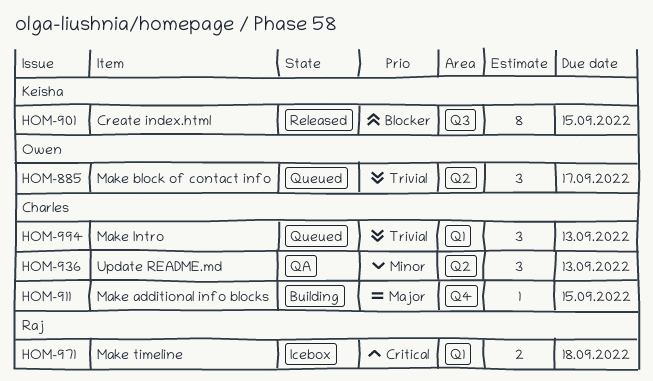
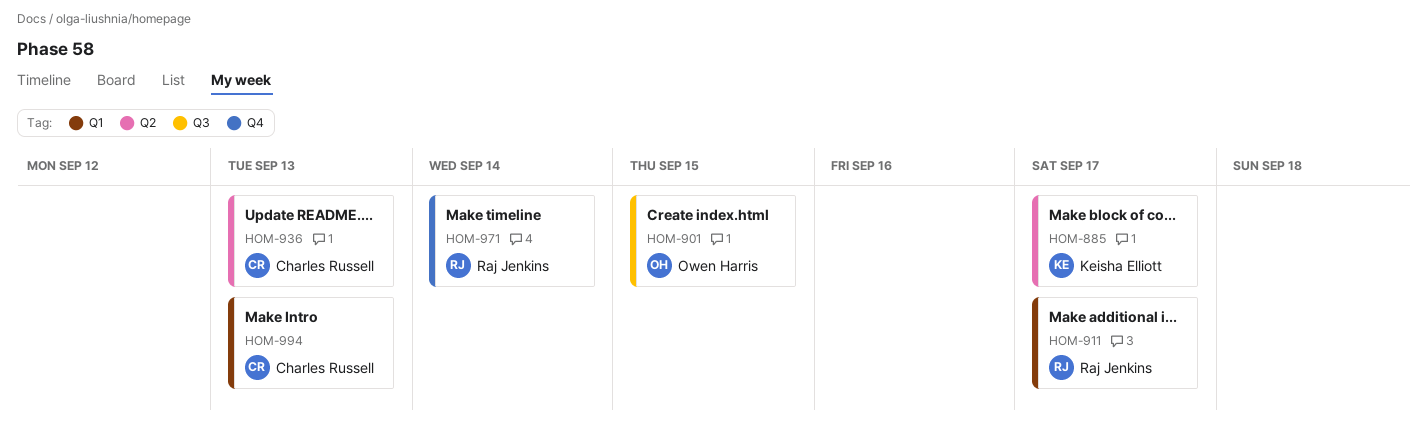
HOM-885, owner: Owen Harris -> Keisha Elliott
HOM-901, owner: Keisha Elliott -> Owen Harris
HOM-911, owner: Charles Russell -> Raj Jenkins
HOM-911, label: Q4 -> Q1
HOM-911, due: Sep 15 -> Sep 17
HOM-971, label: Q1 -> Q4
HOM-971, due: Sep 18 -> Sep 14

